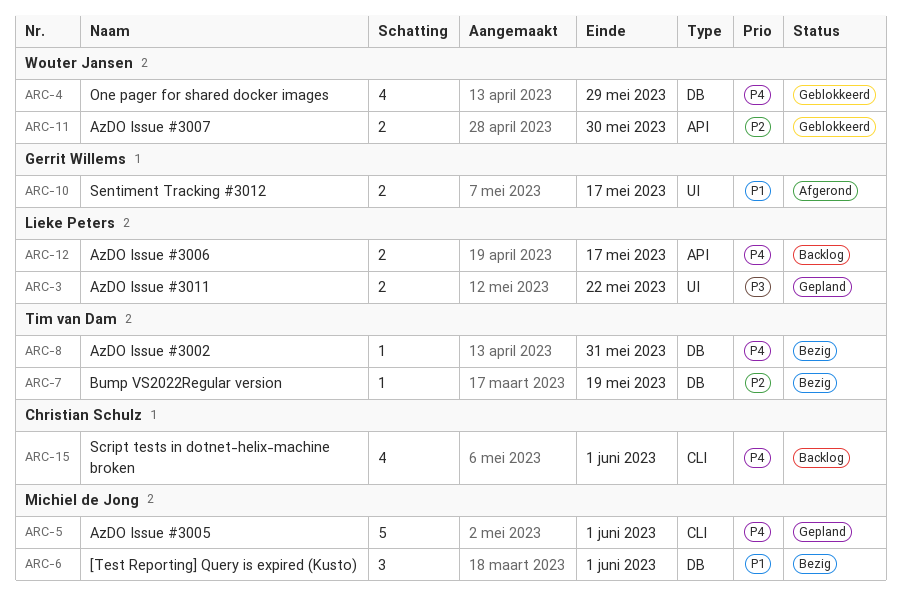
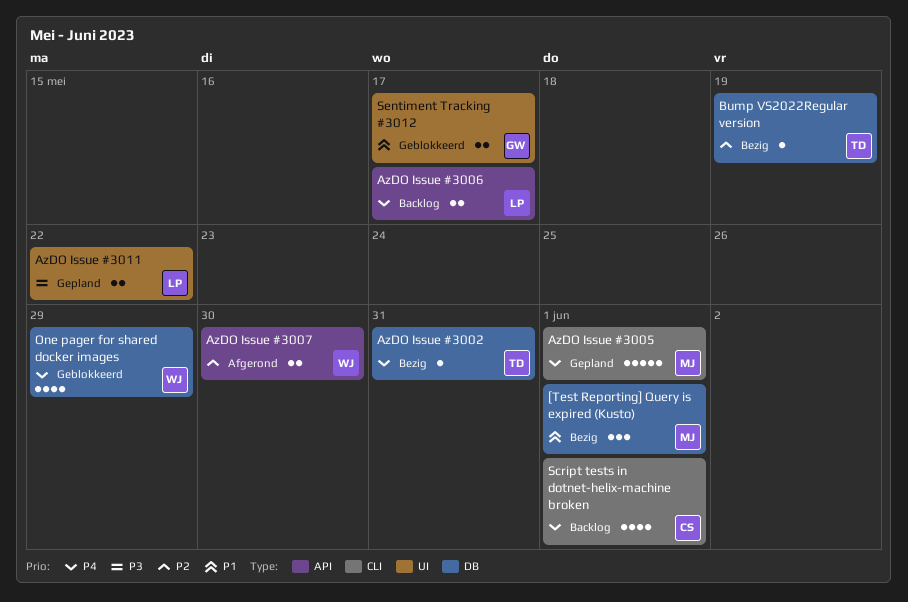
AzDO Issue #3007, status: Geblokkeerd -> Afgerond
Sentiment Tracking #3012, status: Afgerond -> Geblokkeerd

